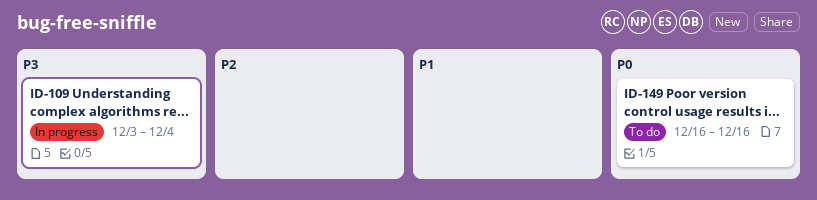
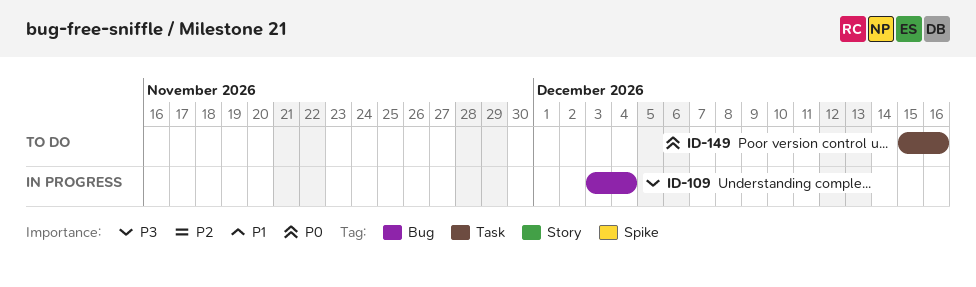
ID-149, start: Dec 16 -> Dec 15

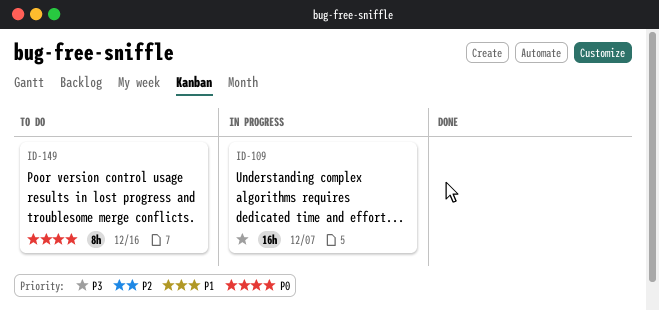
ID-109, due: Dec 4 -> Dec 7

